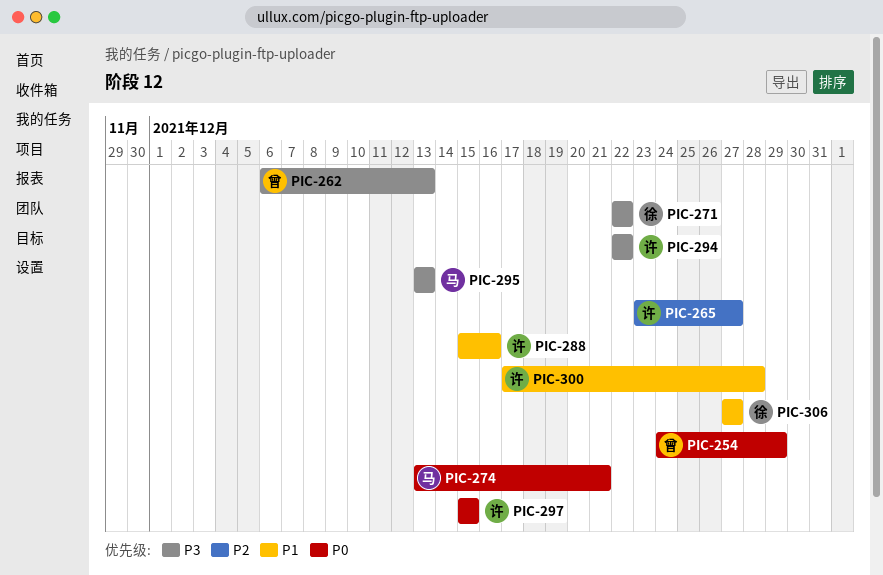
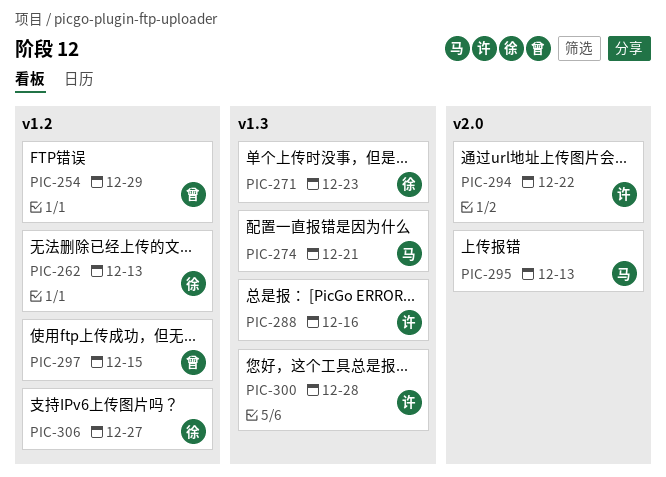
PIC-262, owner: 曾 -> 徐
PIC-265: present -> none
PIC-271, due: Dec 22 -> Dec 23
PIC-297, owner: 许 -> 曾

